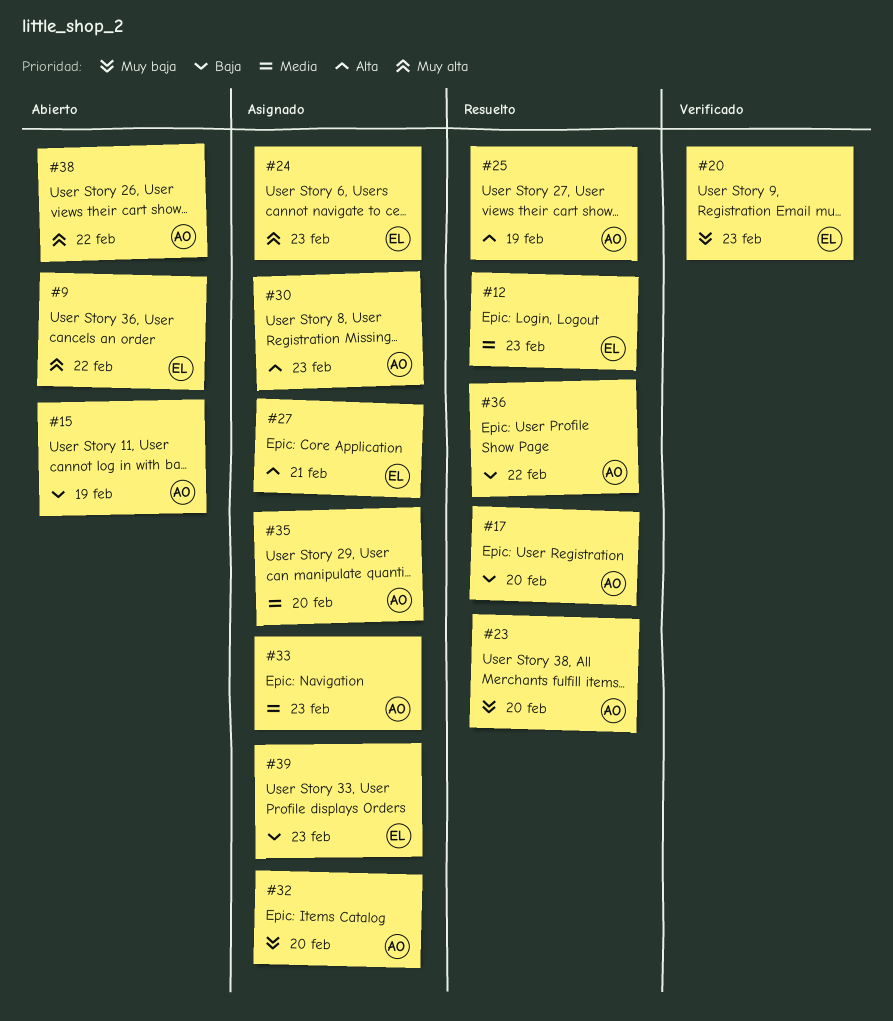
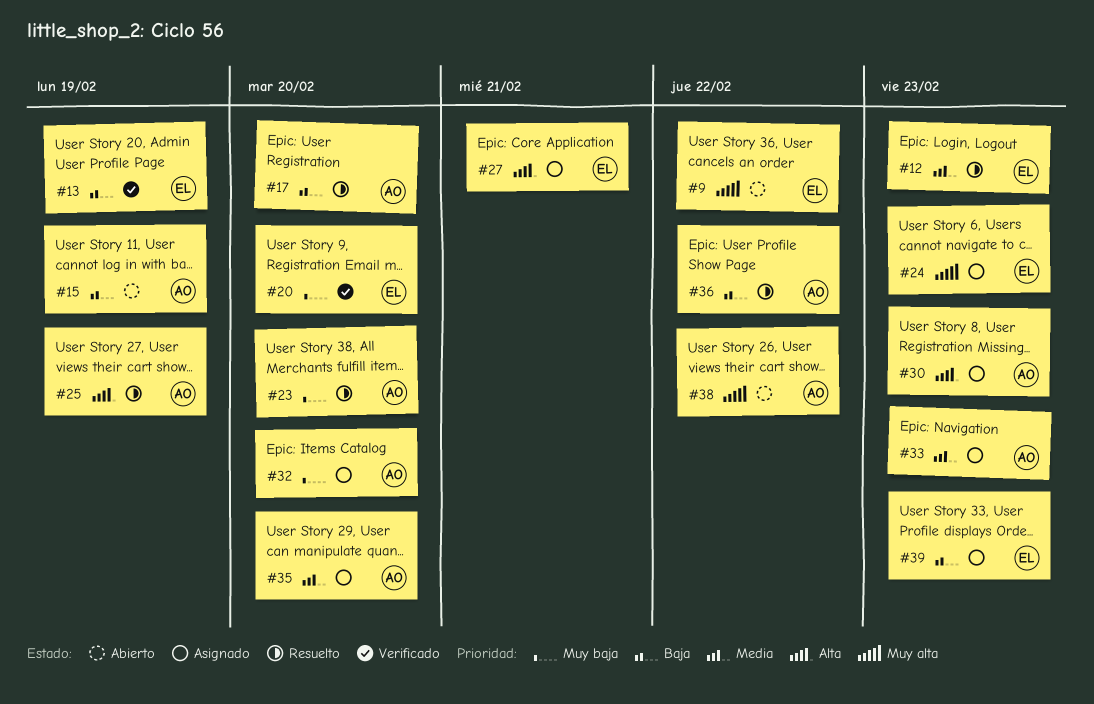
#13: none -> present
#20, due: Feb 23 -> Feb 20

